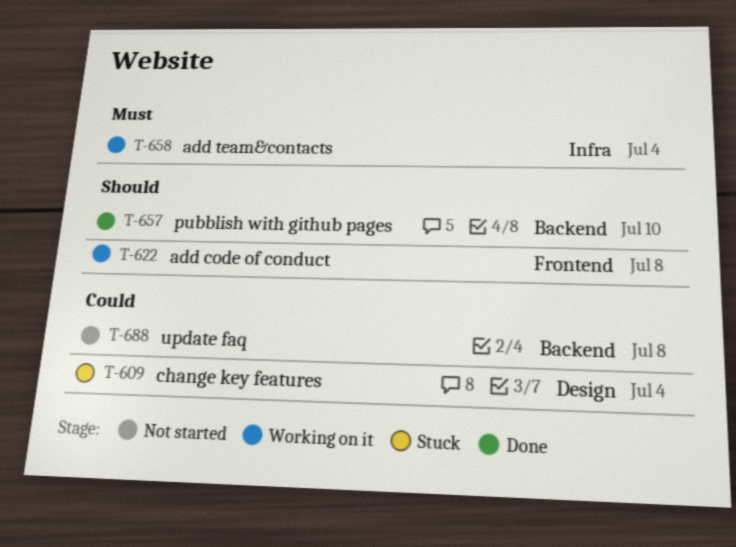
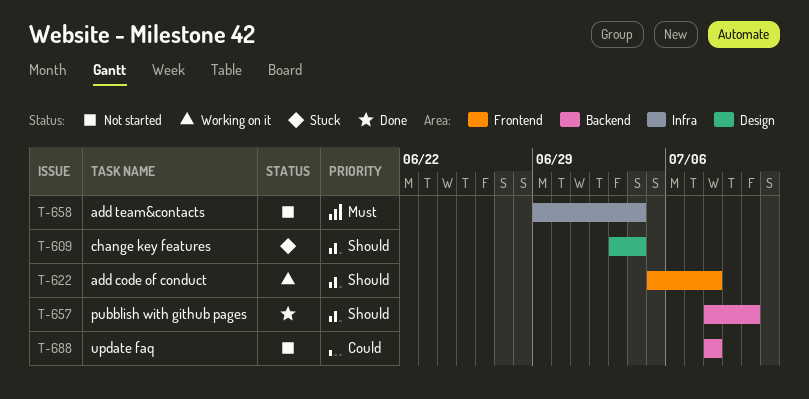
T-609, priority: Could -> Should
T-658, status: Working on it -> Not started

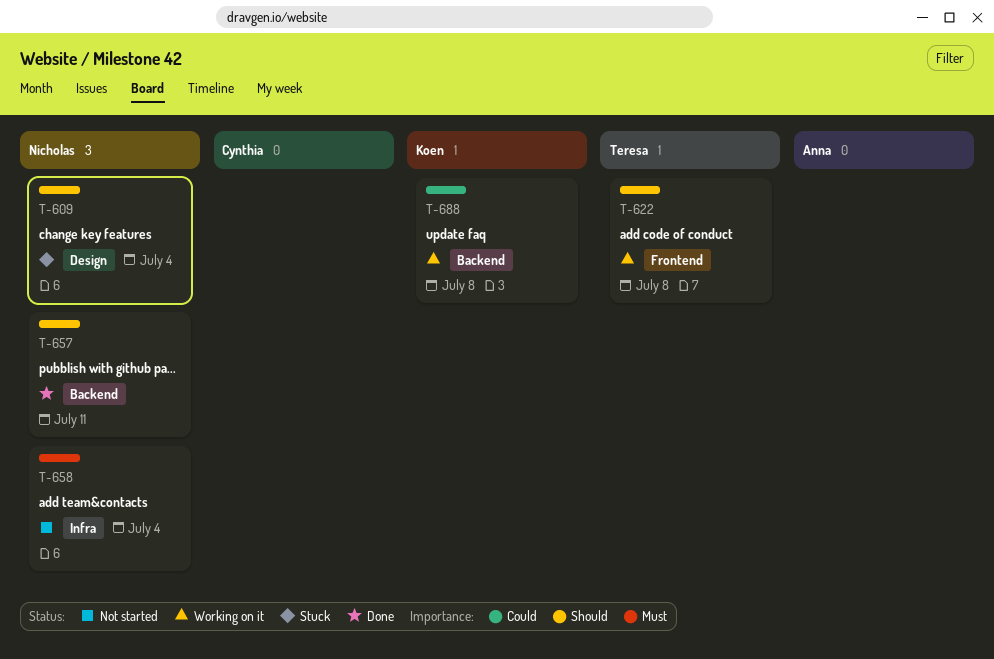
T-657, due: Jul 10 -> Jul 11
T-688, status: Not started -> Working on it

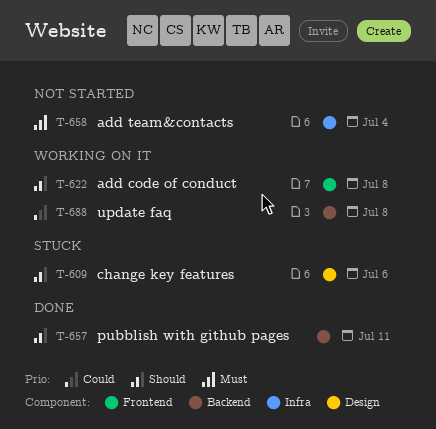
T-609, due: Jul 4 -> Jul 6

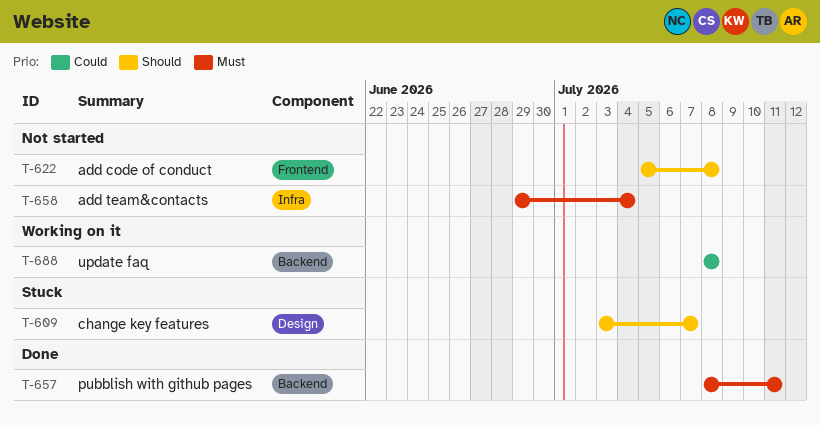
T-609, due: Jul 6 -> Jul 7
T-622, status: Working on it -> Not started
T-657, priority: Should -> Must

